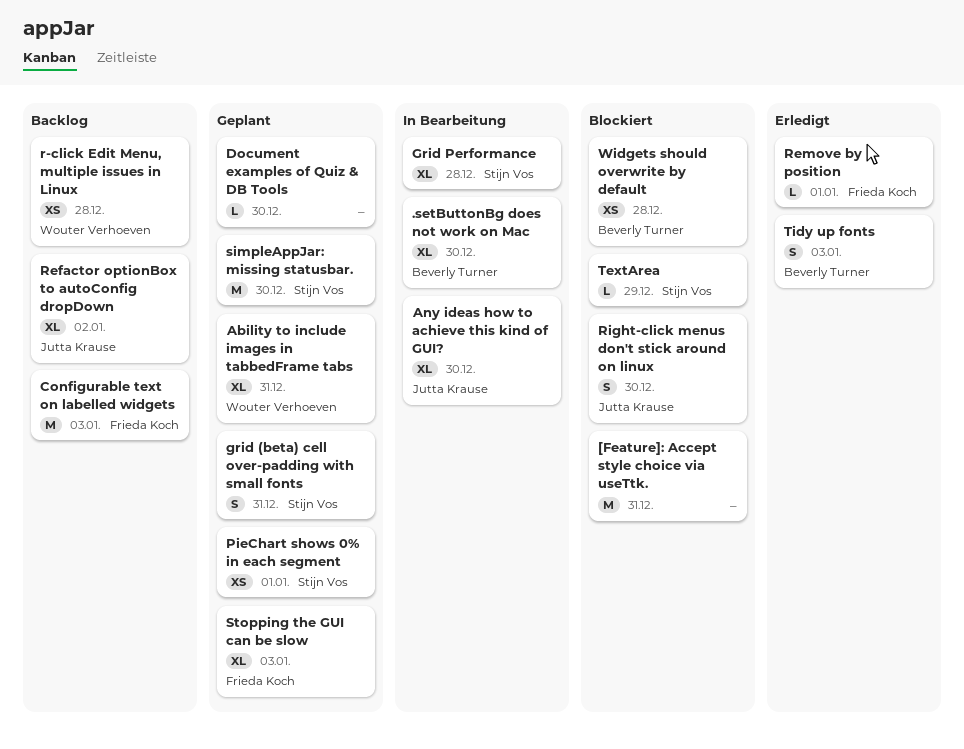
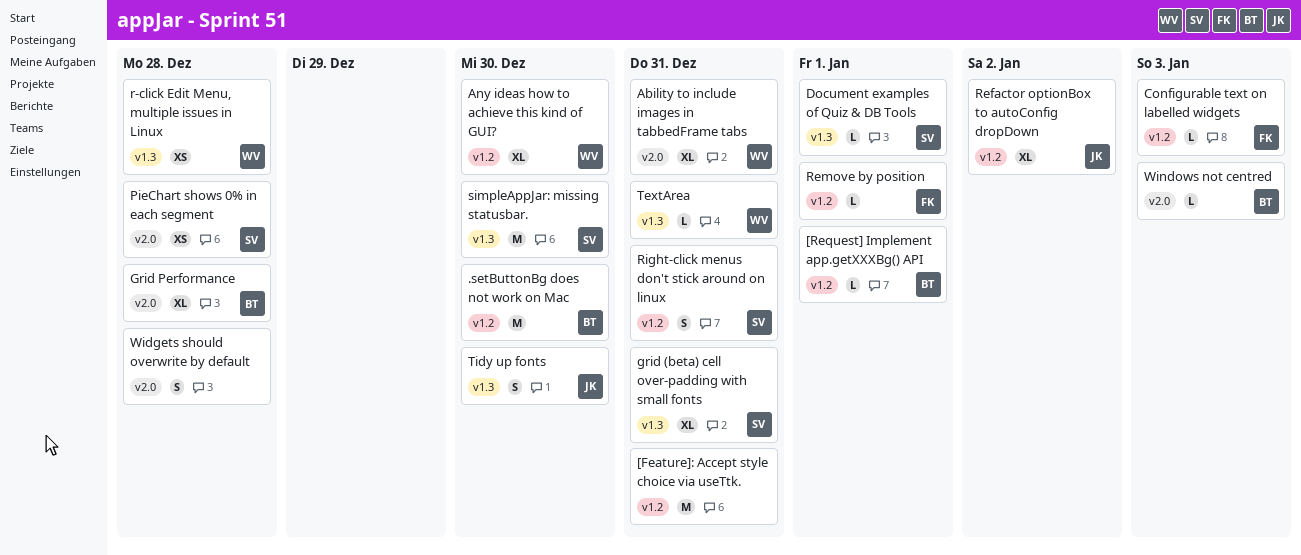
.setButtonBg does not work on Mac, estimate: XL -> M
[Request] Implement app.getXXXBg() API: none -> present
Any ideas how to achieve this kind of GUI?, owner: Jutta Krause -> Wouter Verhoeven
Configurable text on labelled widgets, estimate: M -> L
Document examples of Quiz & DB Tools, owner: none -> Stijn Vos
Document examples of Quiz & DB Tools, due: Dec 30 -> Jan 1
grid (beta) cell over-padding with small fonts, estimate: S -> XL
Grid Performance, owner: Stijn Vos -> Beverly Turner
PieChart shows 0% in each segment, due: Jan 1 -> Dec 28
Right-click menus don't stick around on linux, owner: Jutta Krause -> Stijn Vos
Right-click menus don't stick around on linux, due: Dec 30 -> Dec 31
Stopping the GUI can be slow: present -> none
TextArea, owner: Stijn Vos -> Wouter Verhoeven
TextArea, due: Dec 29 -> Dec 31
Tidy up fonts, owner: Beverly Turner -> Jutta Krause
Tidy up fonts, due: Jan 3 -> Dec 30
Widgets should overwrite by default, owner: Beverly Turner -> none
Widgets should overwrite by default, estimate: XS -> S
Windows not centred: none -> present

